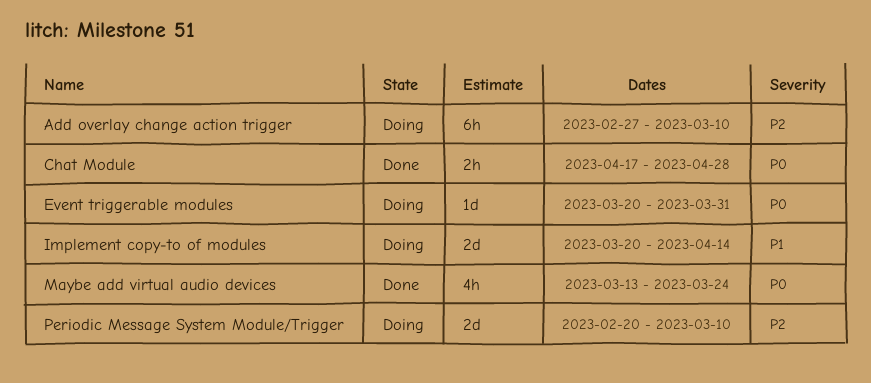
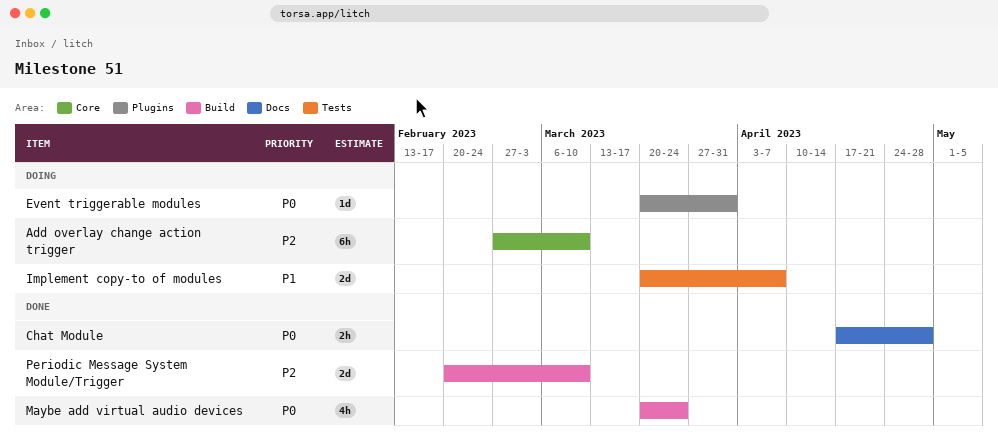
Implement copy-to of modules, due: Apr 14 -> Apr 7
Maybe add virtual audio devices, start: Mar 13 -> Mar 20
Periodic Message System Module/Trigger, status: Doing -> Done

